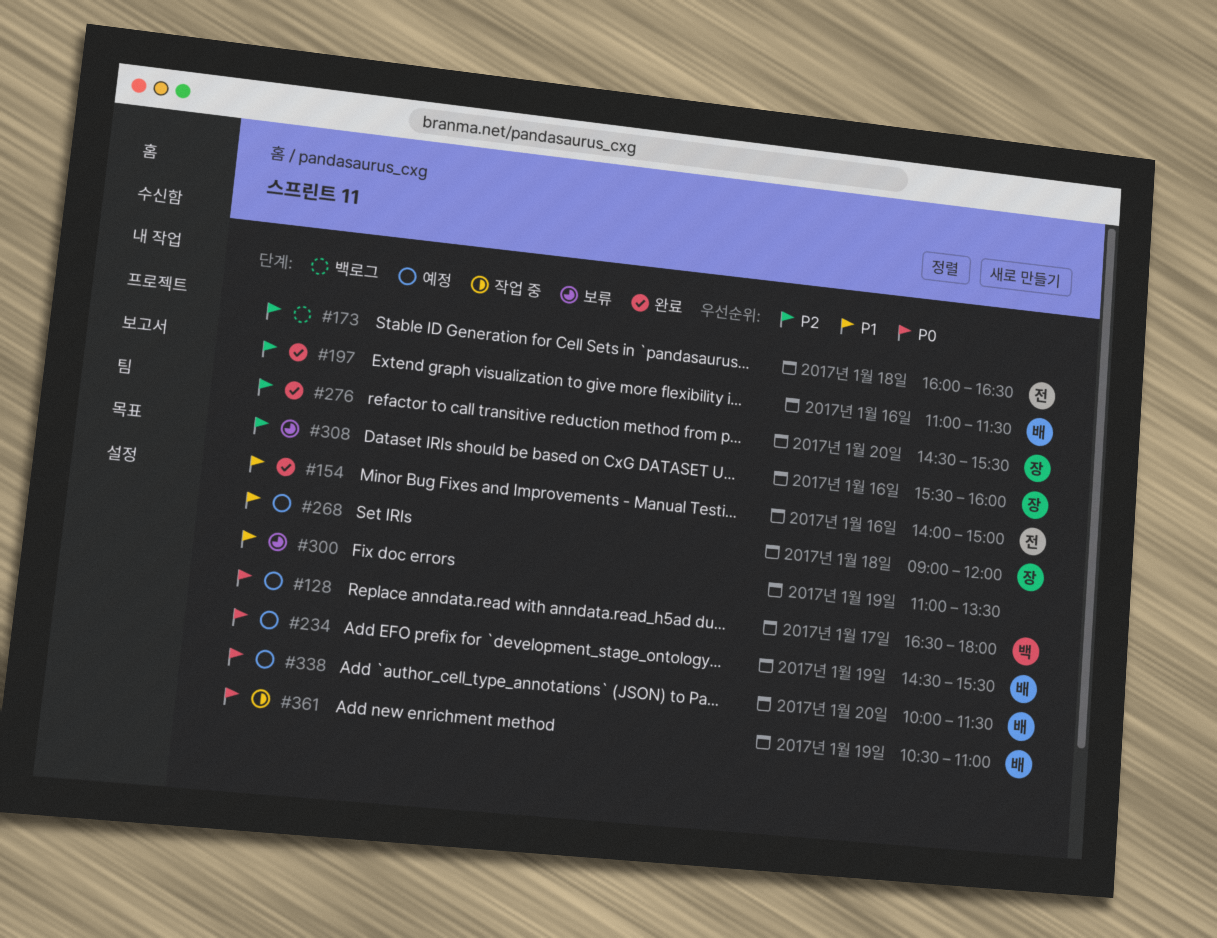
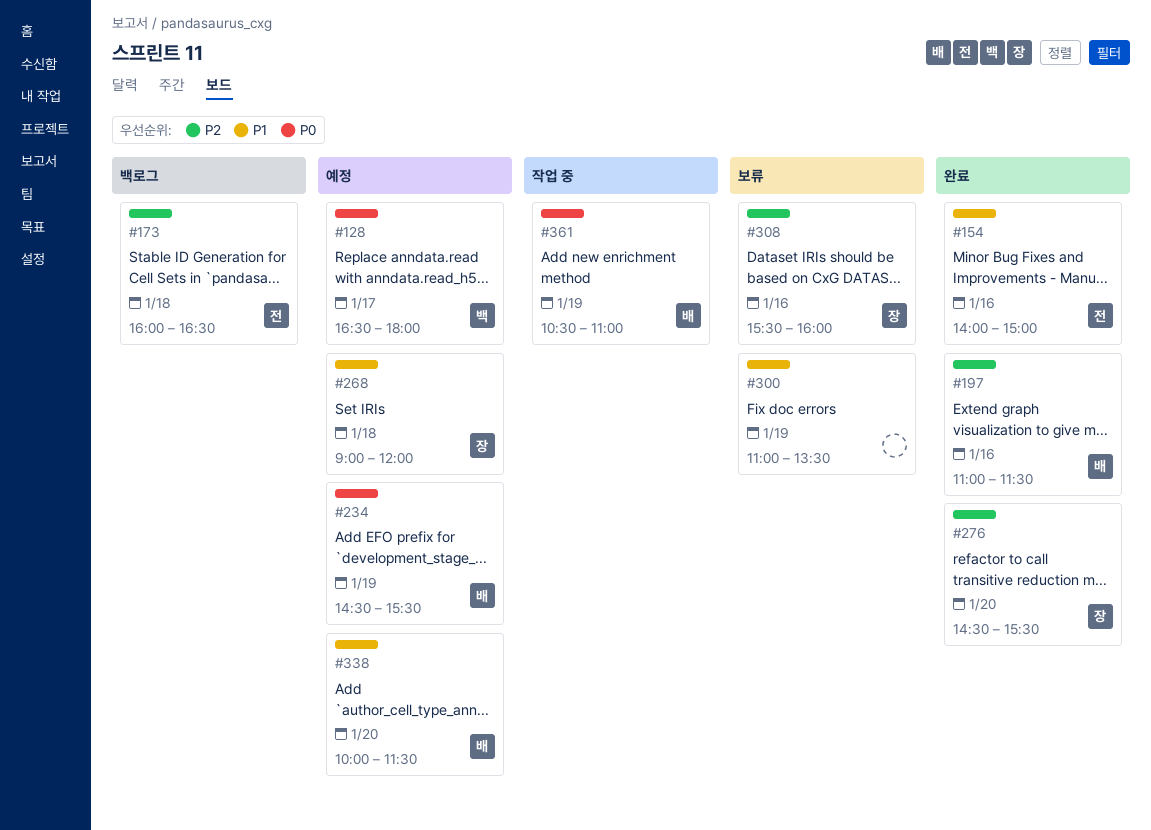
#338, priority: P0 -> P1

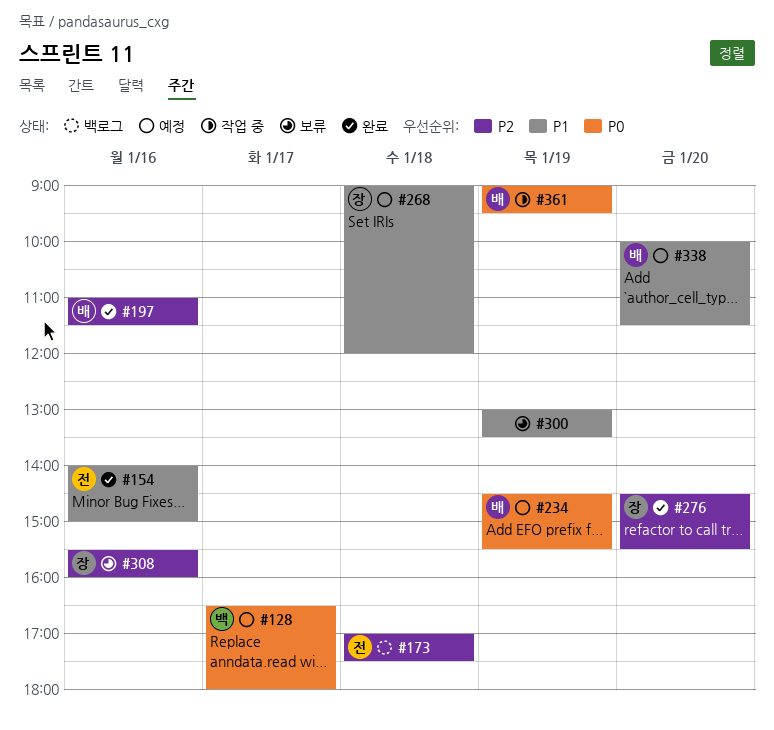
#173, begins: 16:00 -> 17:00
#173, ends: 16:30 -> 17:30
#300, begins: 11:00 -> 13:00
#361, begins: 10:30 -> 09:00
#361, ends: 11:00 -> 09:30

